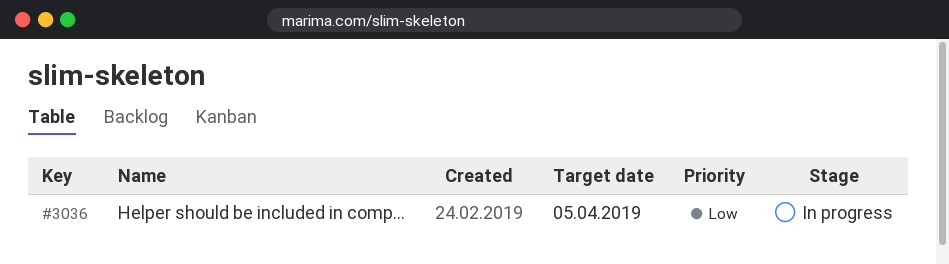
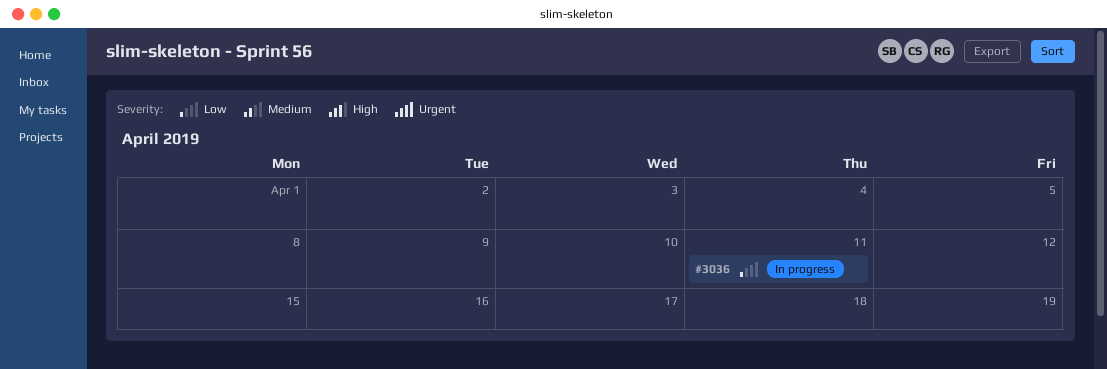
#3036, due: Apr 5 -> Apr 11

